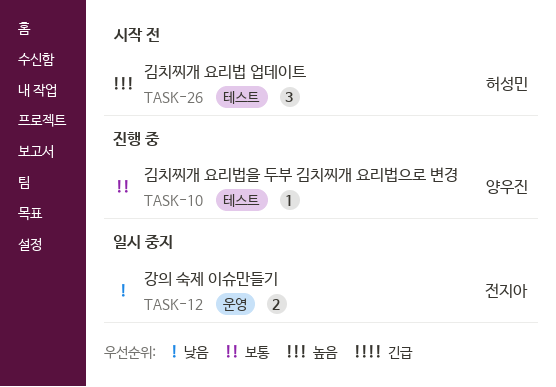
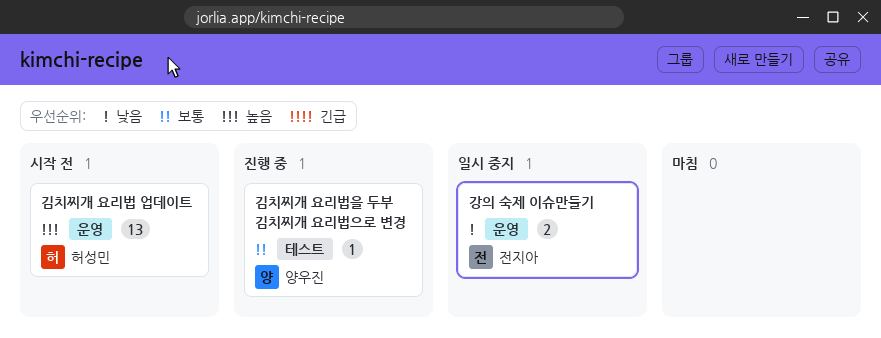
김치찌개 요리법 업데이트, label: 테스트 -> 운영
김치찌개 요리법 업데이트, estimate: 3 -> 13

